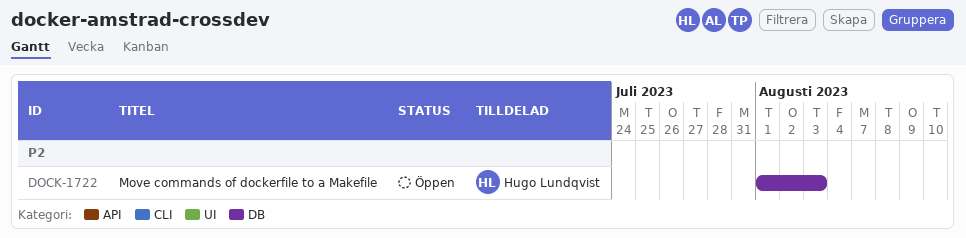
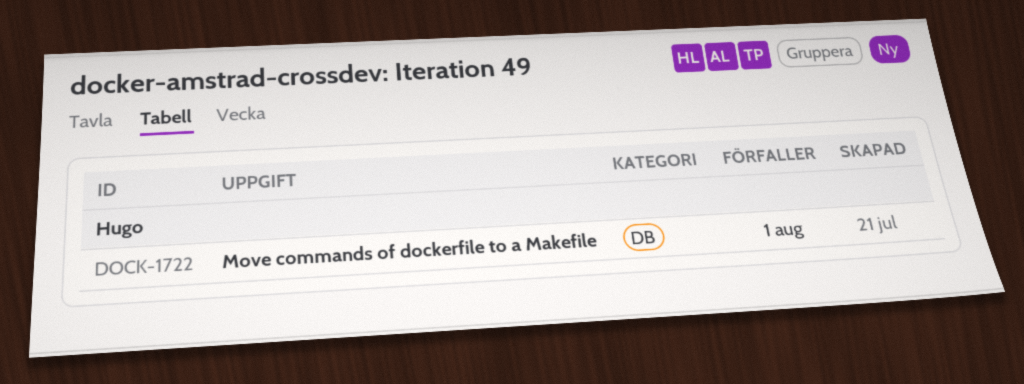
DOCK-1722, due: Aug 3 -> Aug 1

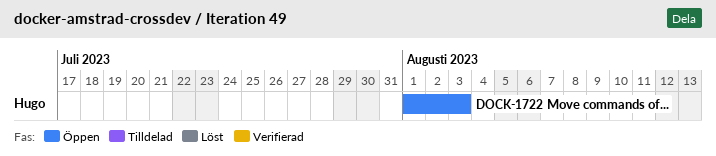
DOCK-1722, due: Aug 1 -> Aug 3

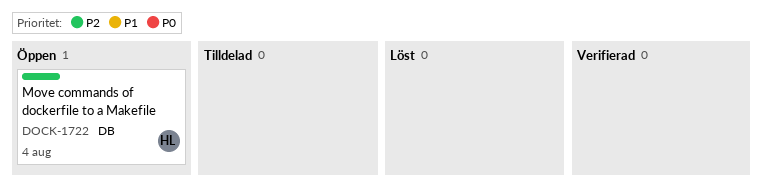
DOCK-1722, due: Aug 3 -> Aug 4

